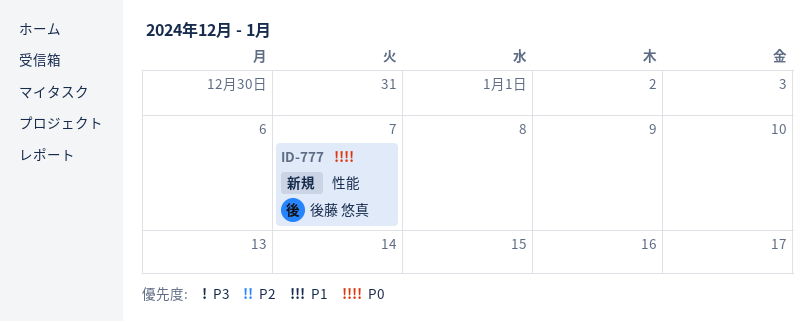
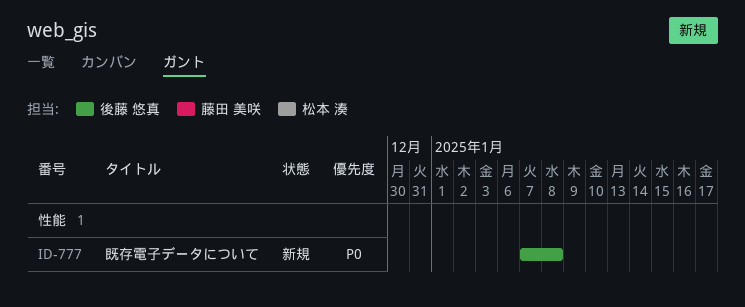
ID-777, due: Jan 7 -> Jan 8

